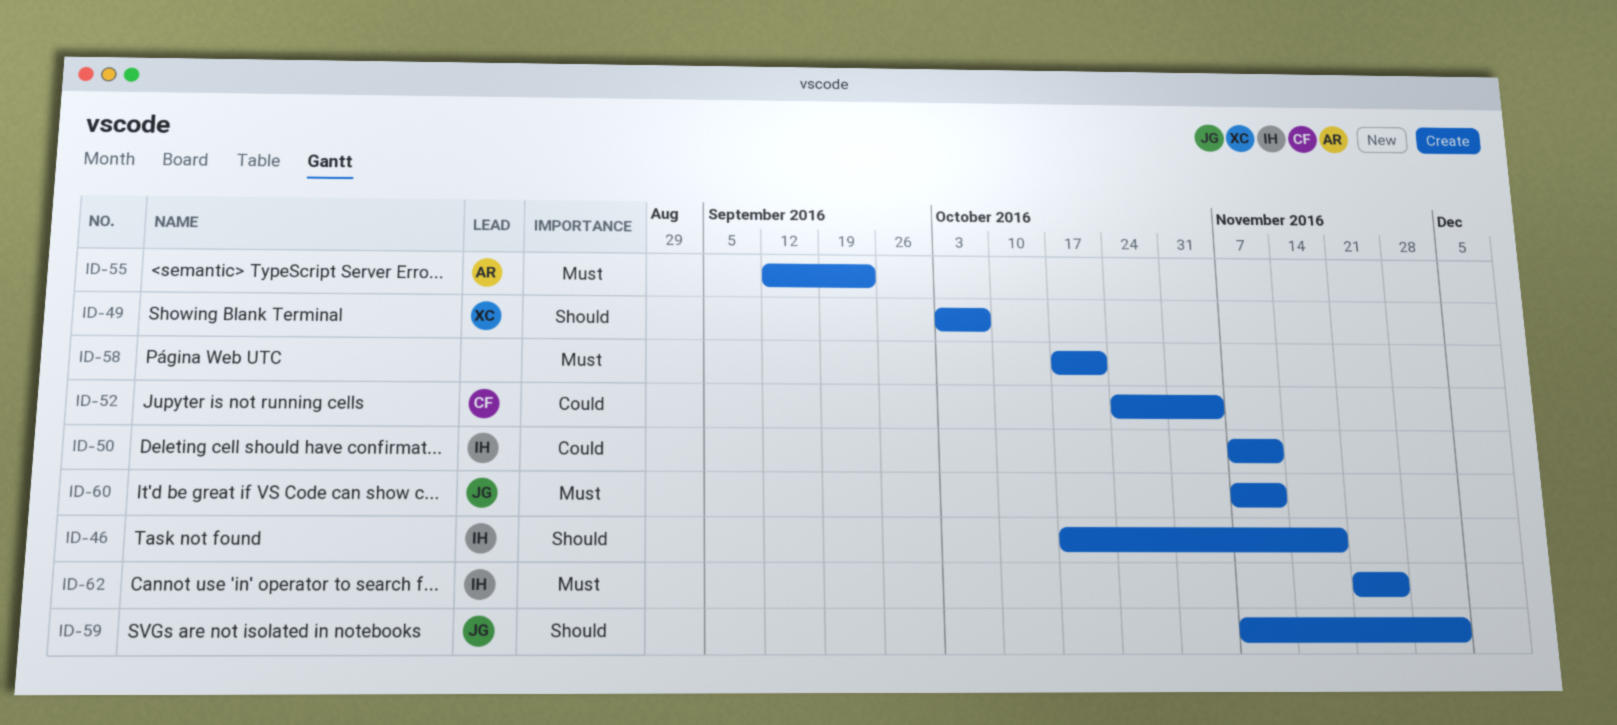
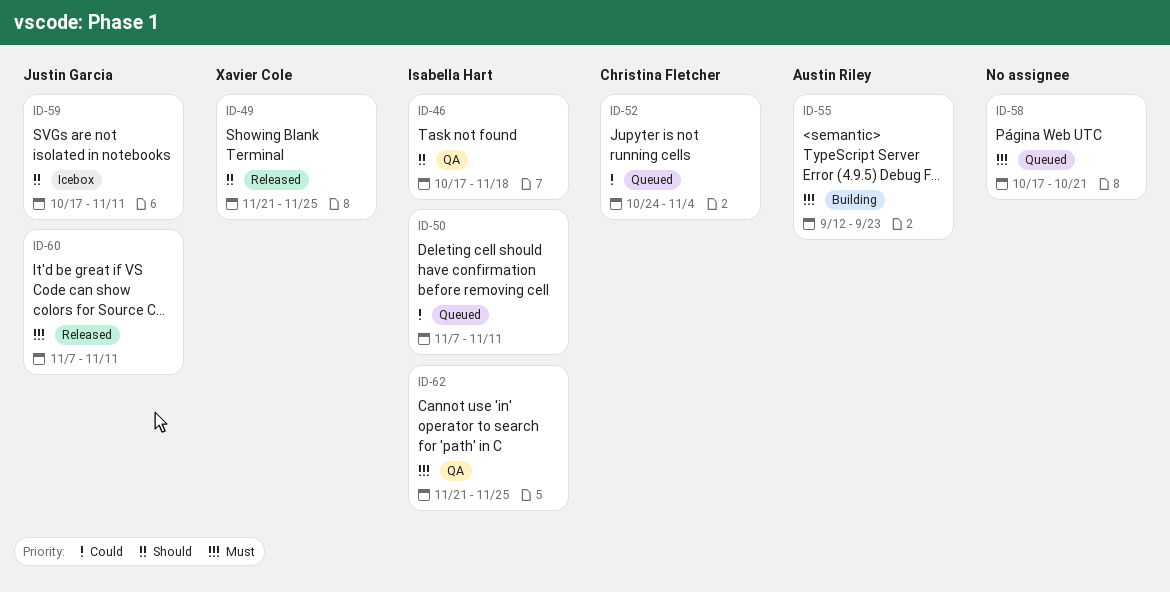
ID-49, start: Oct 3 -> Nov 21
ID-49, due: Oct 7 -> Nov 25
ID-59, start: Nov 7 -> Oct 17
ID-59, due: Dec 2 -> Nov 11

